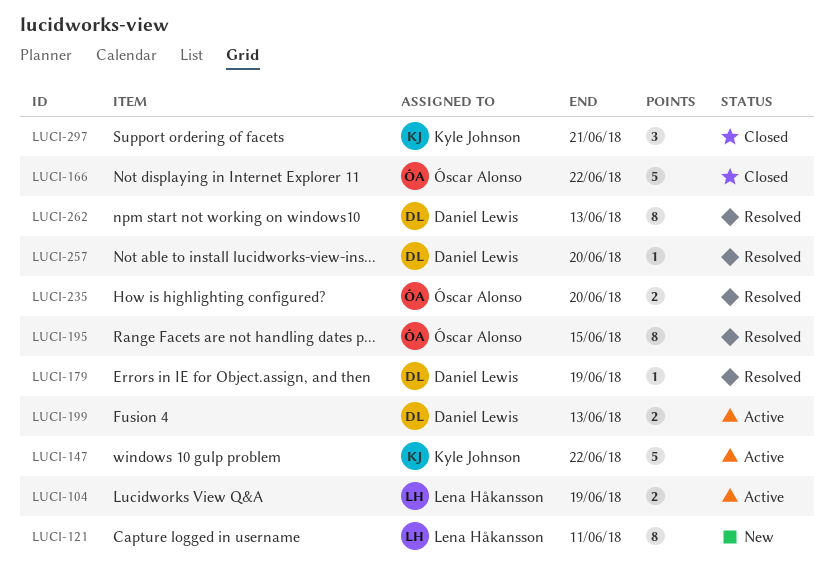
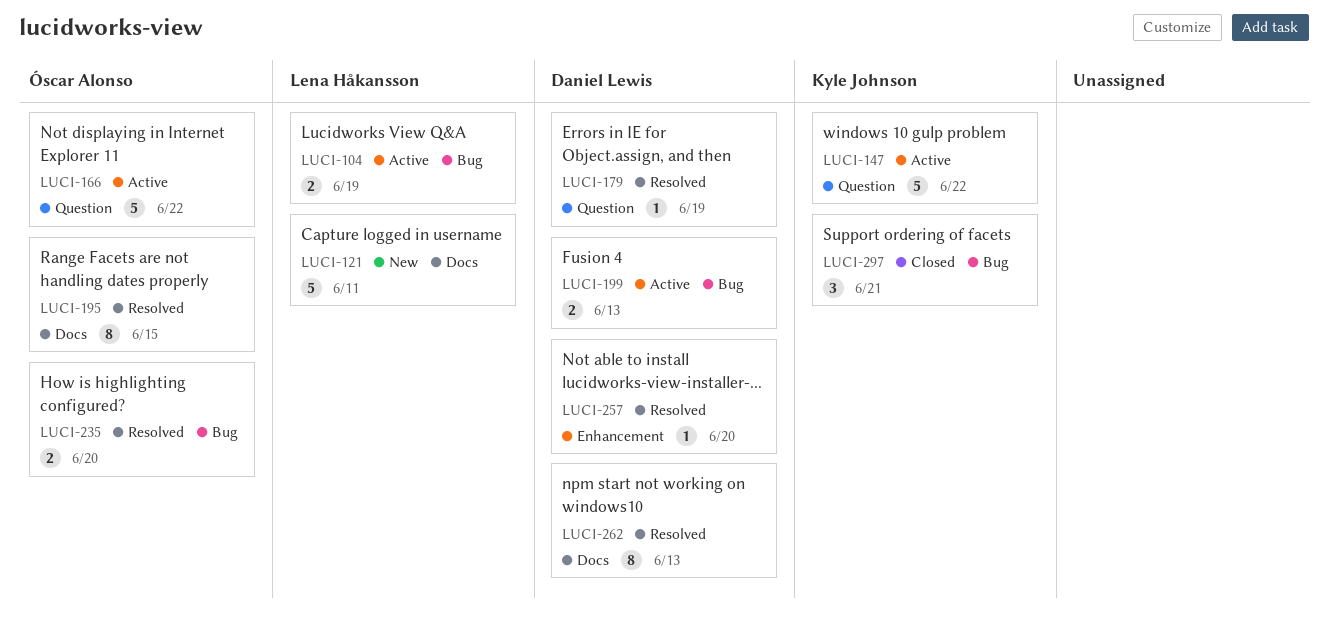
LUCI-121, estimate: 8 -> 5
LUCI-166, status: Closed -> Active

